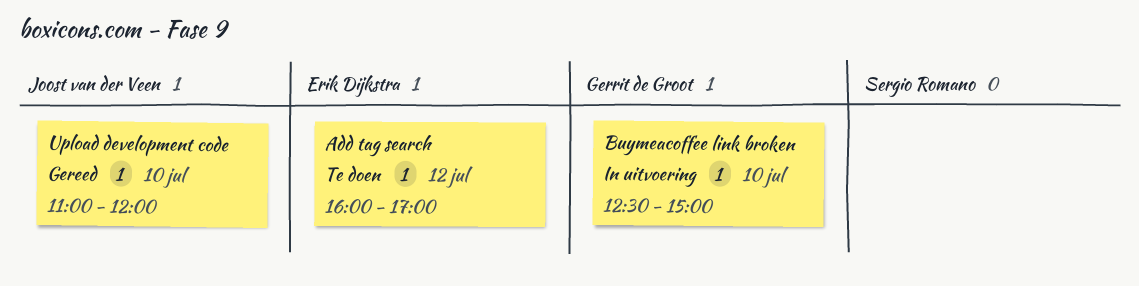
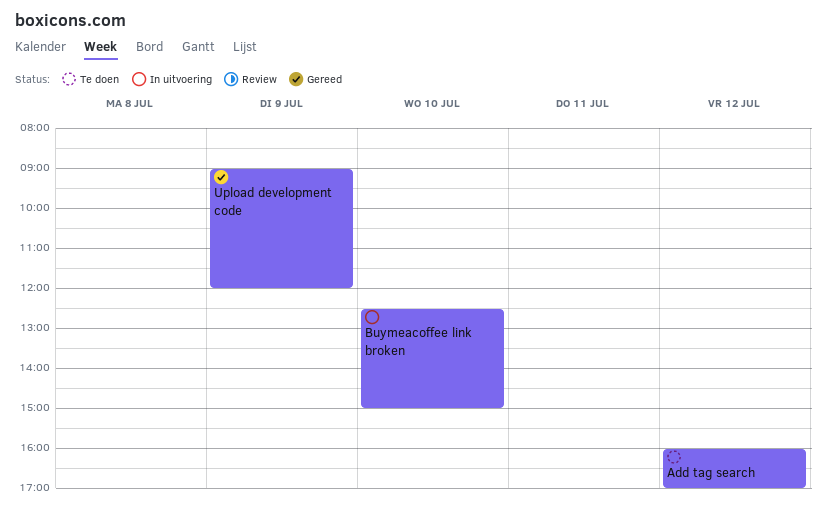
Upload development code, day: Jul 10 -> Jul 9
Upload development code, begins: 11:00 -> 09:00

